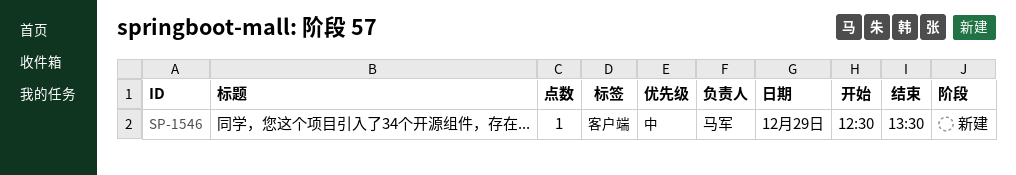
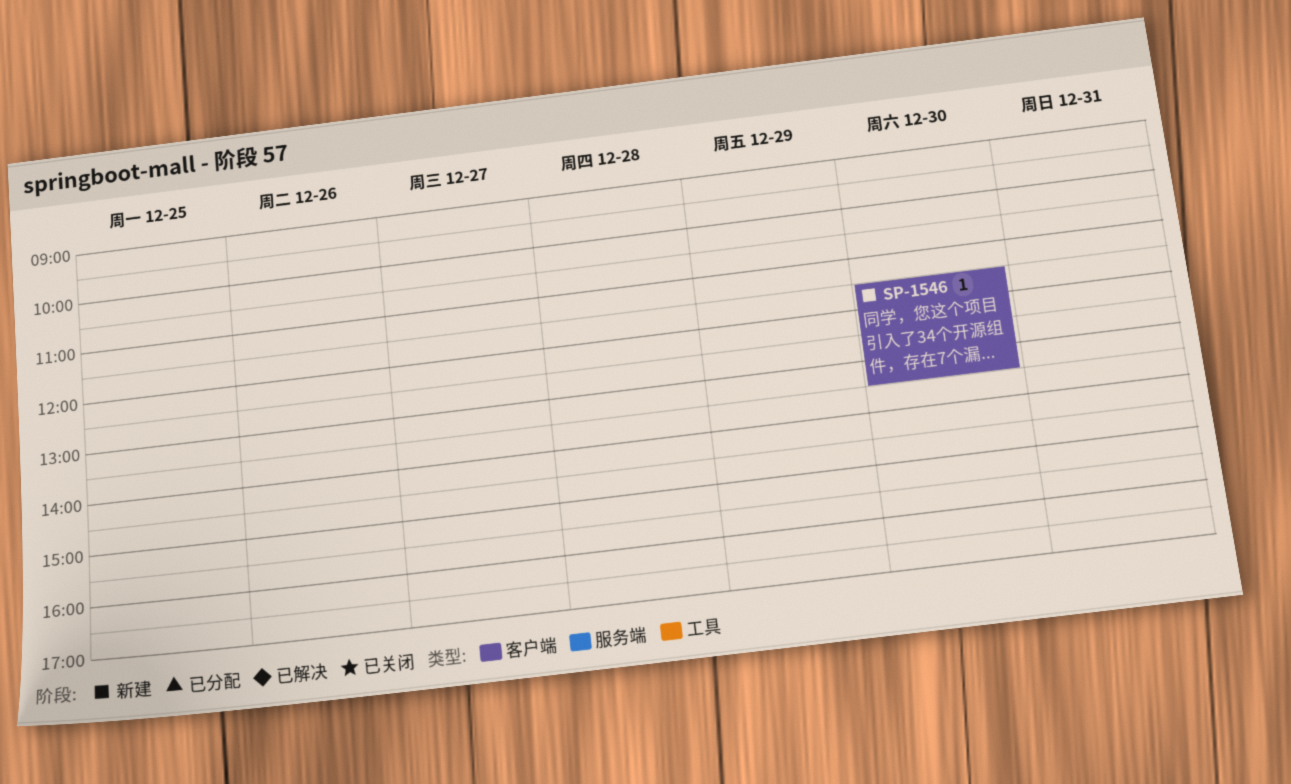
SP-1546, day: Dec 29 -> Dec 30
SP-1546, begins: 12:30 -> 11:30

